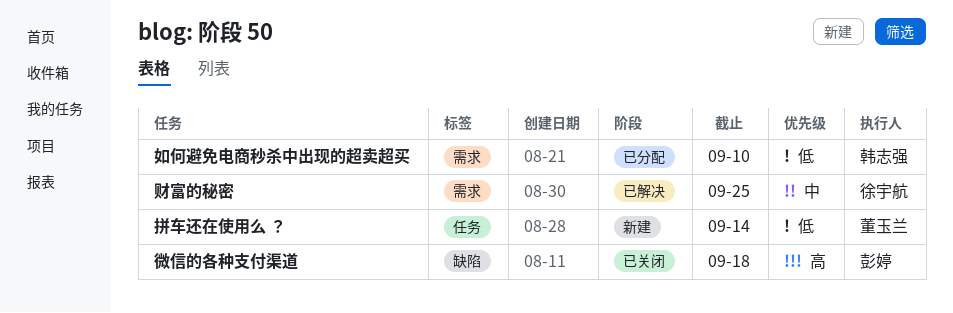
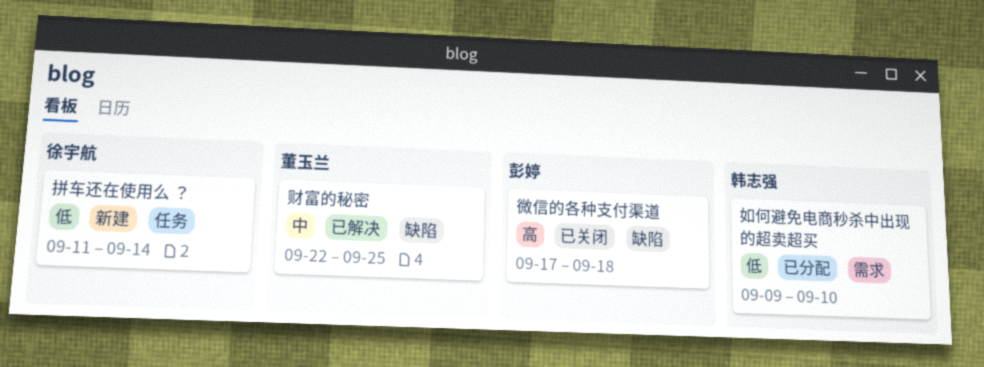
拼车还在使用么 ？, owner: 董玉兰 -> 徐宇航
财富的秘密, owner: 徐宇航 -> 董玉兰
财富的秘密, label: 需求 -> 缺陷

